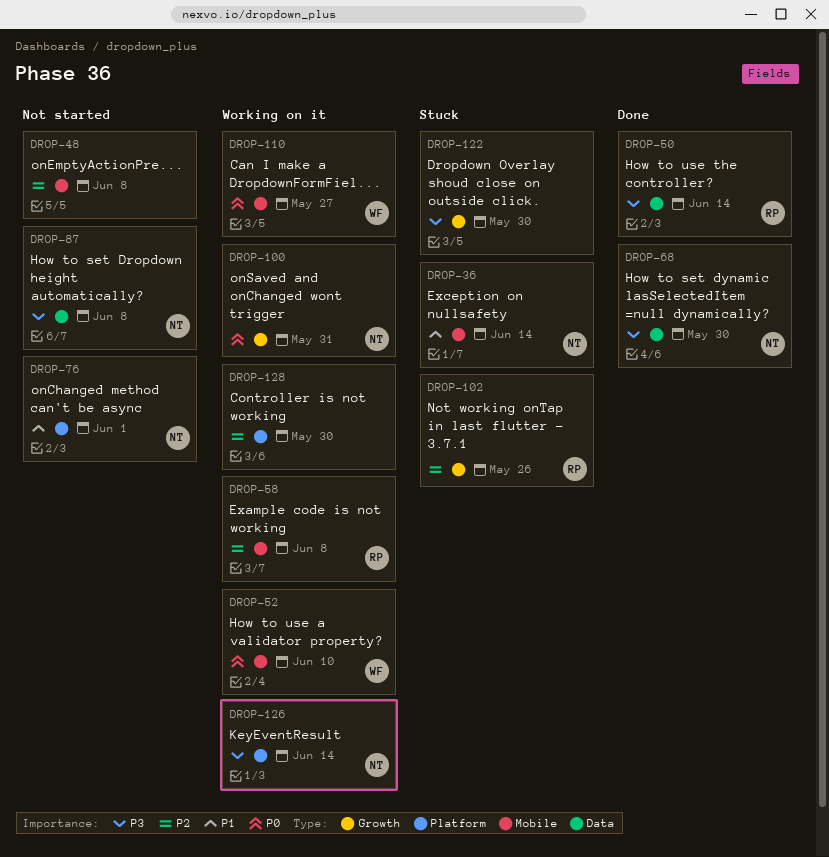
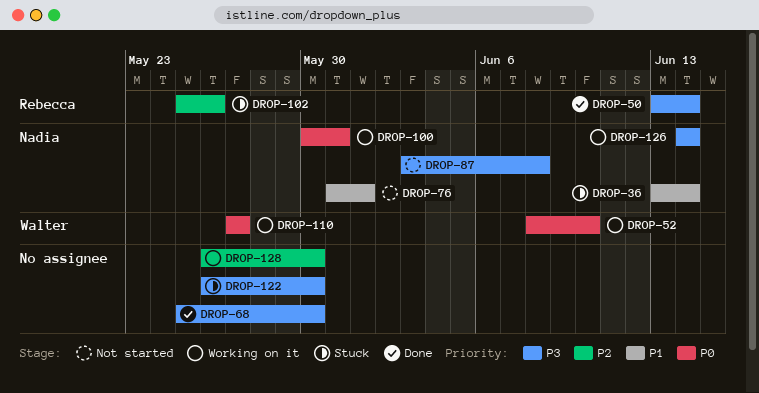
DROP-48: present -> none
DROP-58: present -> none
DROP-68, owner: Nadia -> none

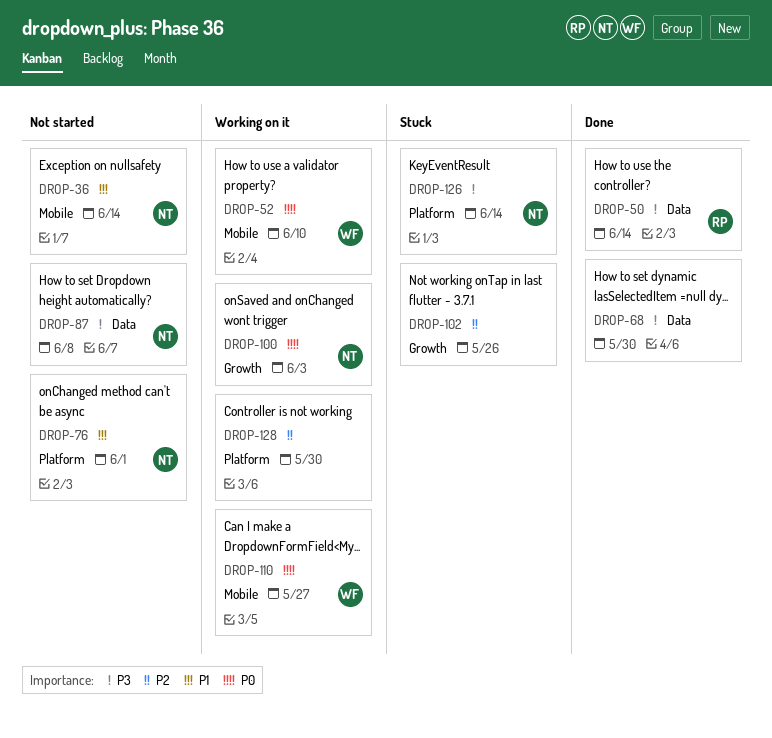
DROP-36, status: Stuck -> Not started
DROP-100, due: May 31 -> Jun 3
DROP-102, owner: Rebecca -> none
DROP-122: present -> none
DROP-126, status: Working on it -> Stuck

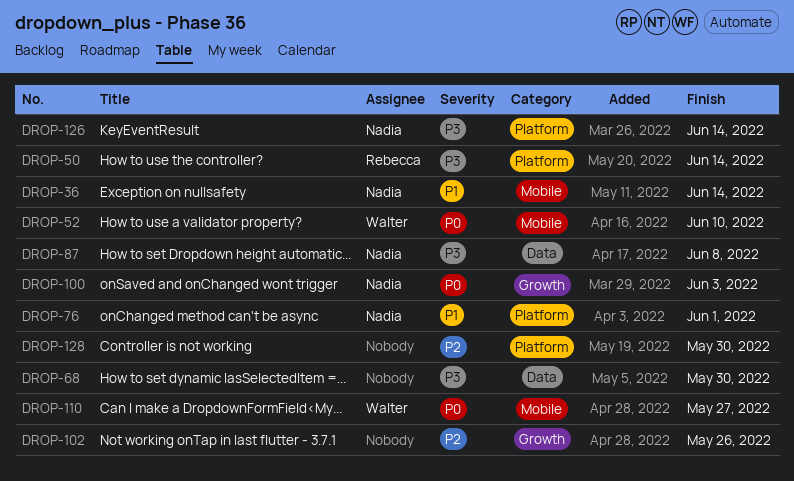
DROP-50, label: Data -> Platform

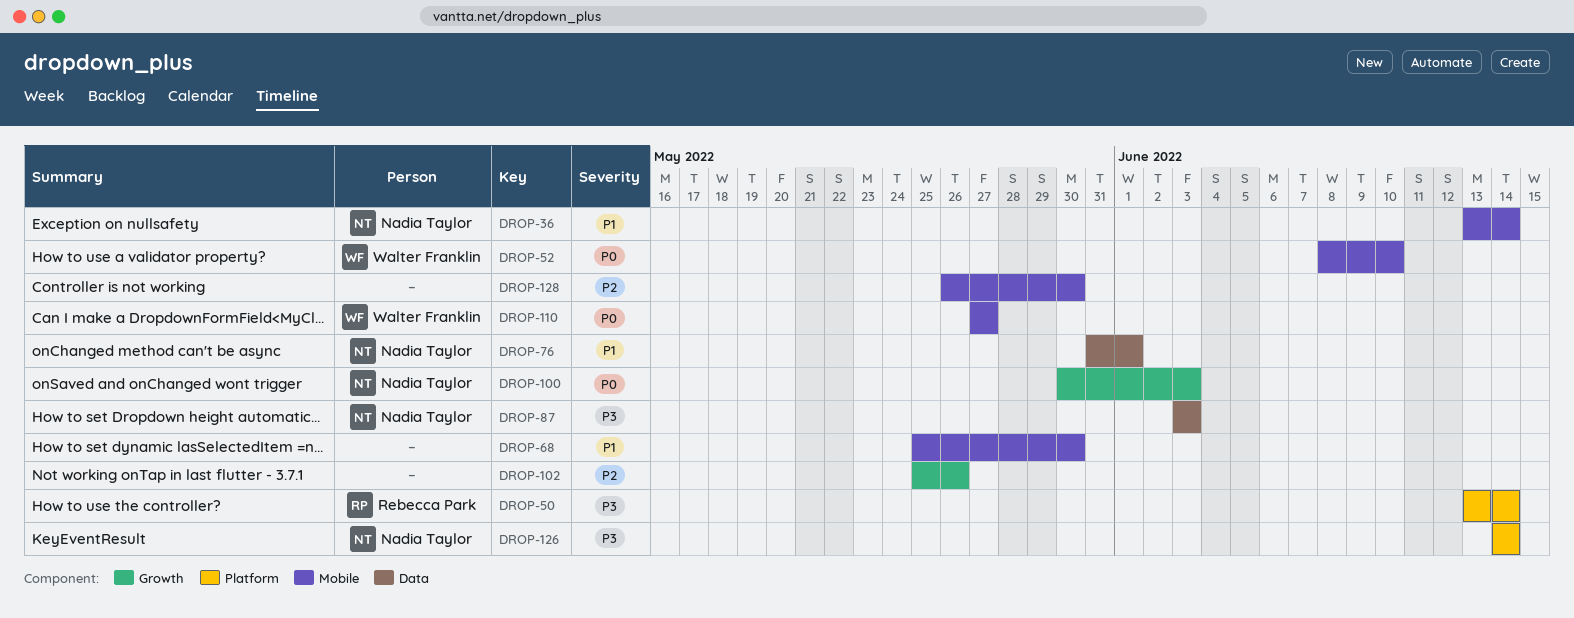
DROP-68, priority: P3 -> P1
DROP-68, label: Data -> Mobile
DROP-76, label: Platform -> Data
DROP-87, due: Jun 8 -> Jun 3
DROP-128, label: Platform -> Mobile

